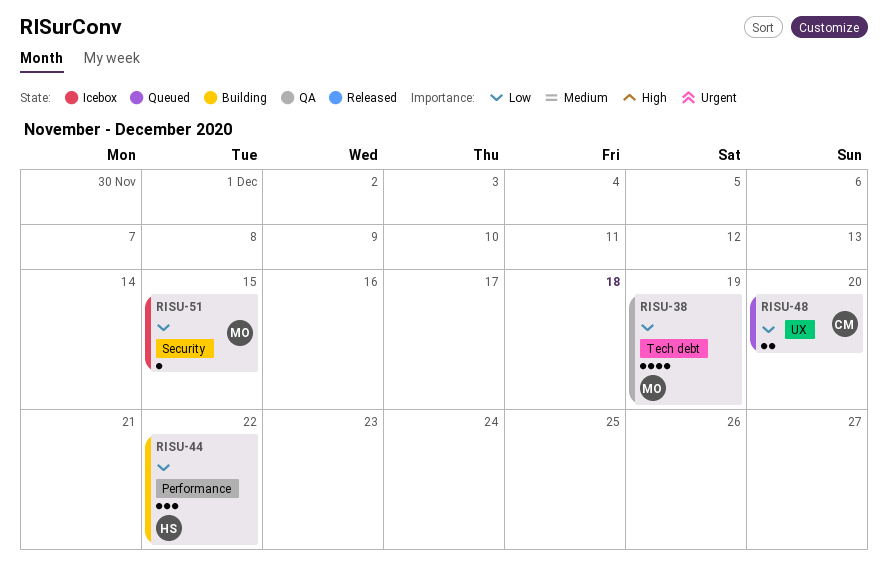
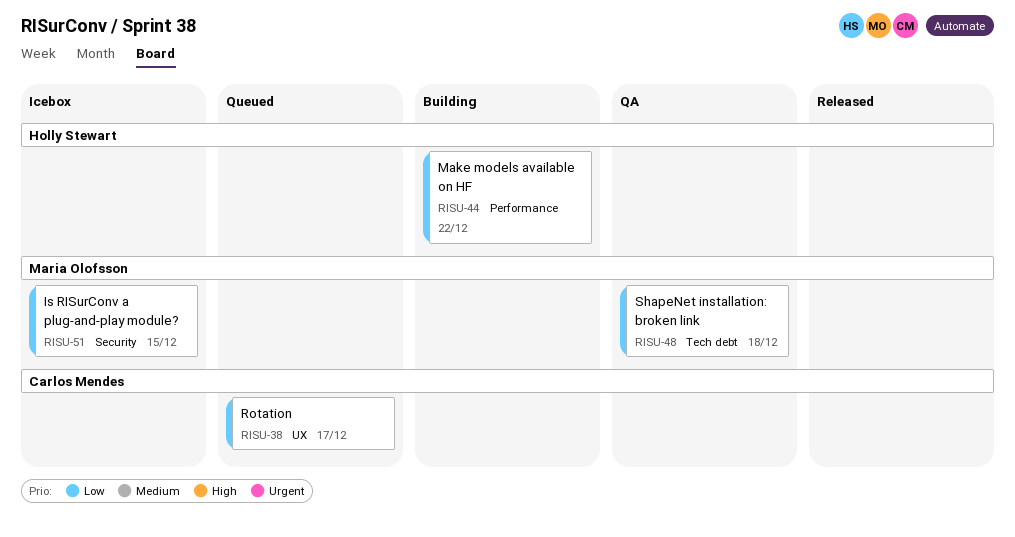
RISU-38, status: QA -> Queued
RISU-38, owner: Maria Olofsson -> Carlos Mendes
RISU-38, label: Tech debt -> UX
RISU-38, due: Dec 19 -> Dec 17
RISU-48, status: Queued -> QA
RISU-48, owner: Carlos Mendes -> Maria Olofsson
RISU-48, label: UX -> Tech debt
RISU-48, due: Dec 20 -> Dec 18

